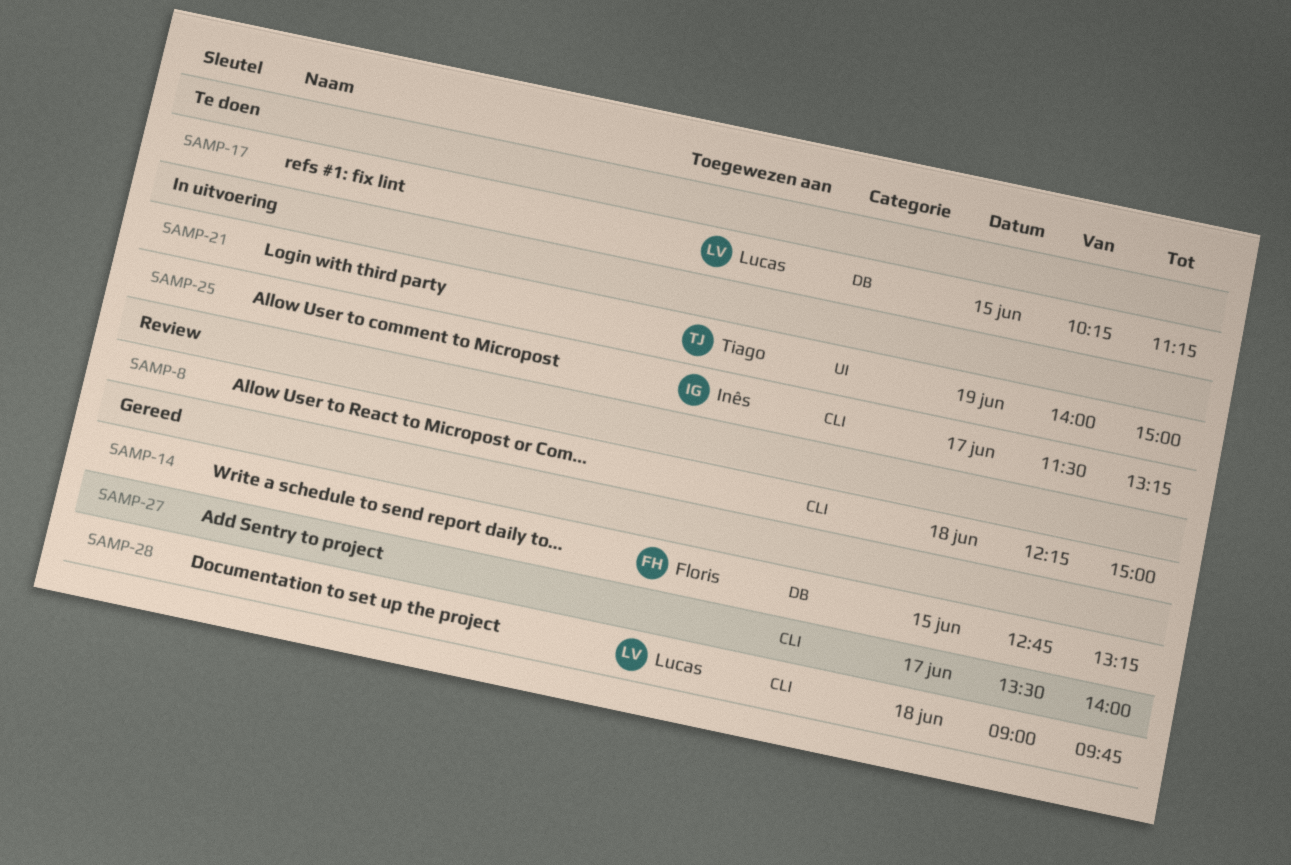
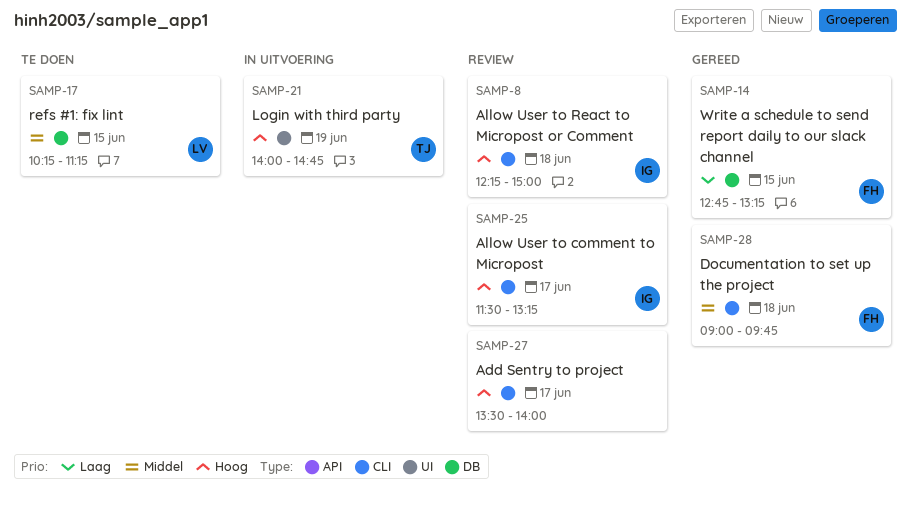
SAMP-8, owner: none -> Inês
SAMP-21, ends: 15:00 -> 14:45
SAMP-25, status: In uitvoering -> Review
SAMP-27, status: Gereed -> Review
SAMP-28, owner: Lucas -> Floris

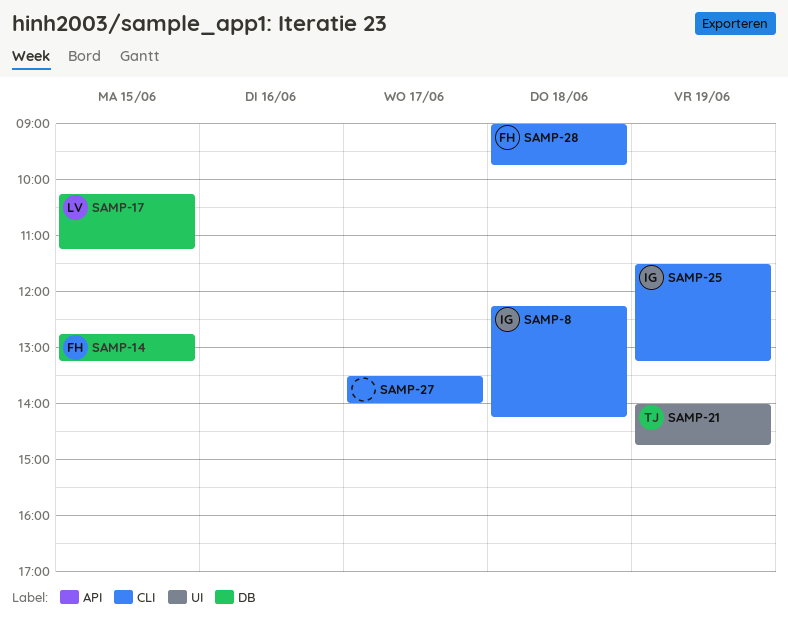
SAMP-8, ends: 15:00 -> 14:15
SAMP-25, day: Jun 17 -> Jun 19

